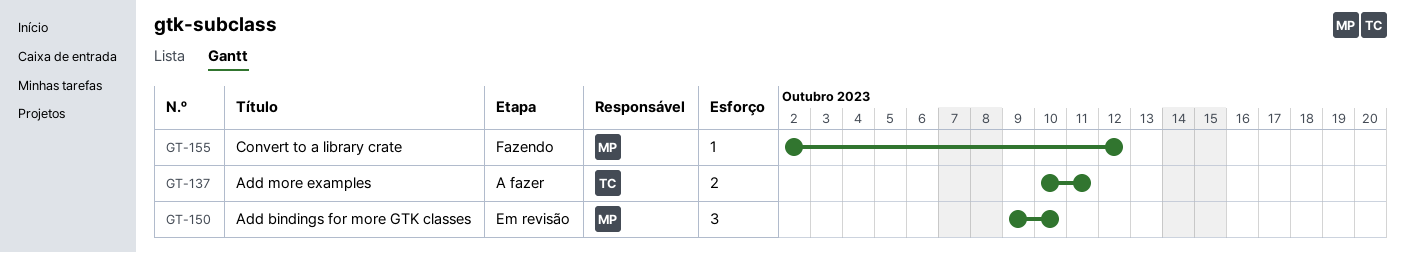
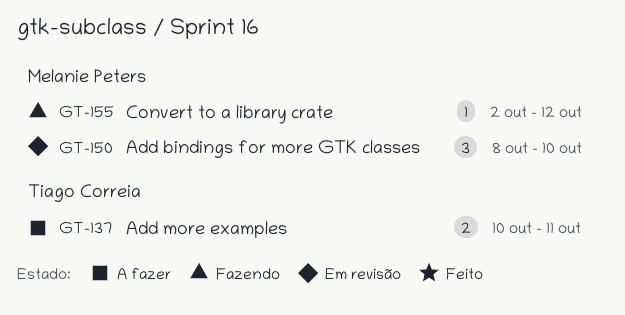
GT-150, start: Oct 9 -> Oct 8

